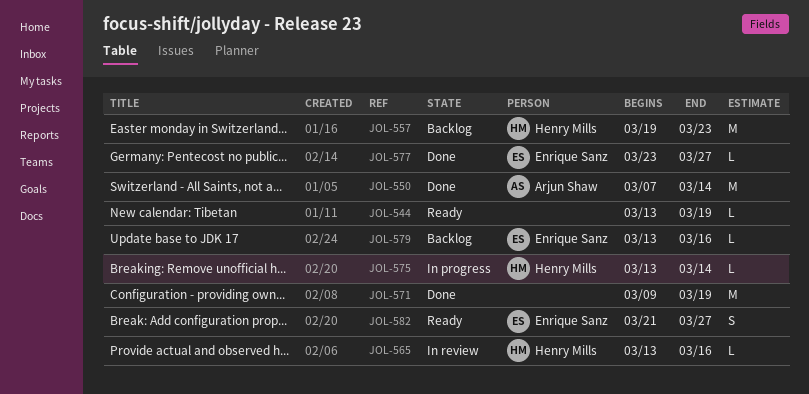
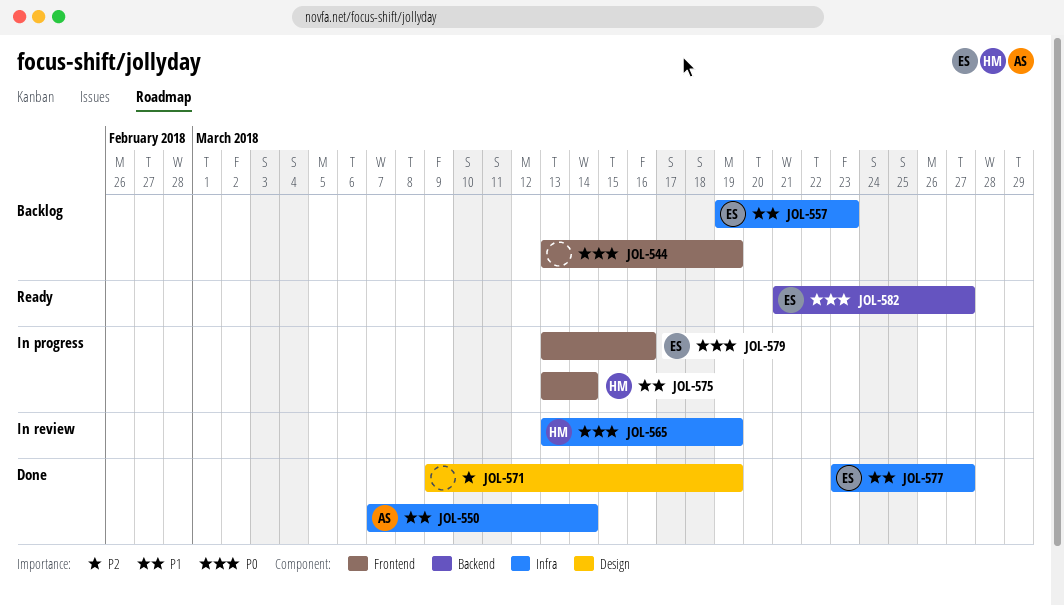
JOL-544, status: Ready -> Backlog
JOL-557, owner: Henry Mills -> Enrique Sanz
JOL-565, due: Mar 16 -> Mar 19
JOL-579, status: Backlog -> In progress

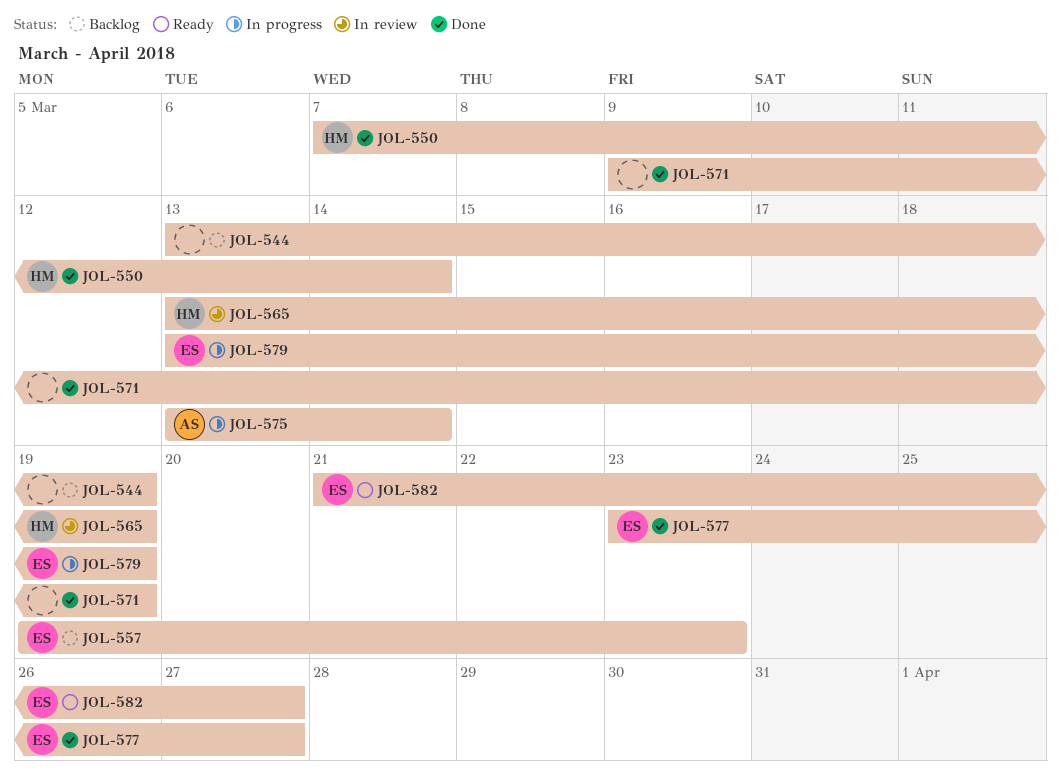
JOL-550, owner: AS -> HM
JOL-575, owner: HM -> AS
JOL-579, due: Mar 16 -> Mar 19

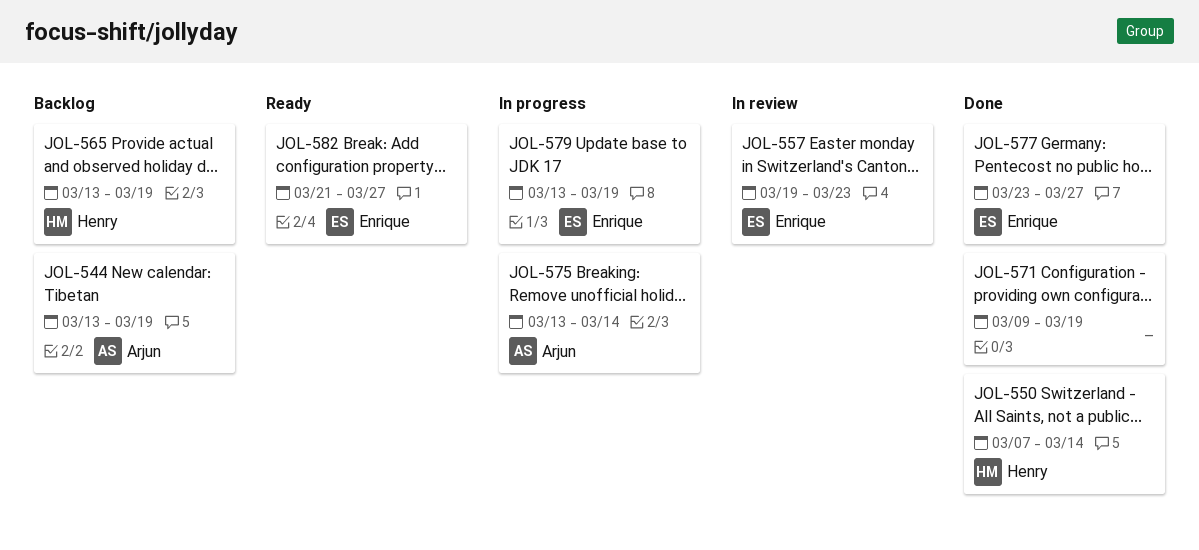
JOL-544, owner: none -> Arjun
JOL-557, status: Backlog -> In review
JOL-565, status: In review -> Backlog

